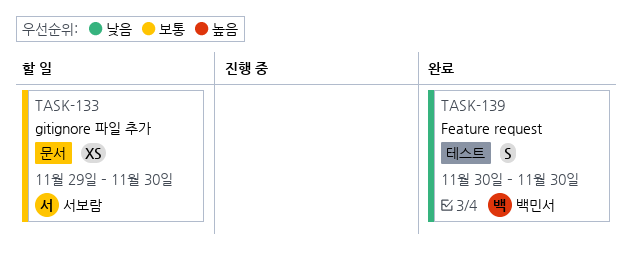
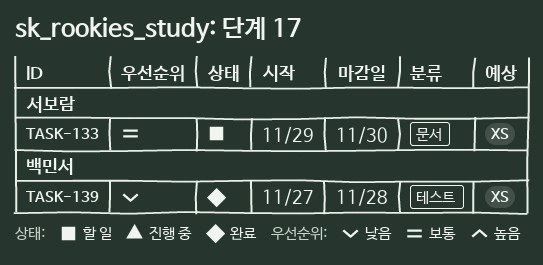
TASK-139, estimate: S -> XS
TASK-139, start: Nov 30 -> Nov 27
TASK-139, due: Nov 30 -> Nov 28

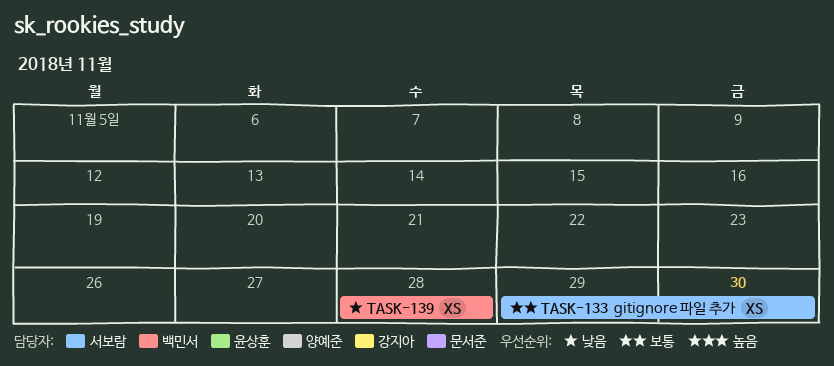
TASK-139, start: Nov 27 -> Nov 28

